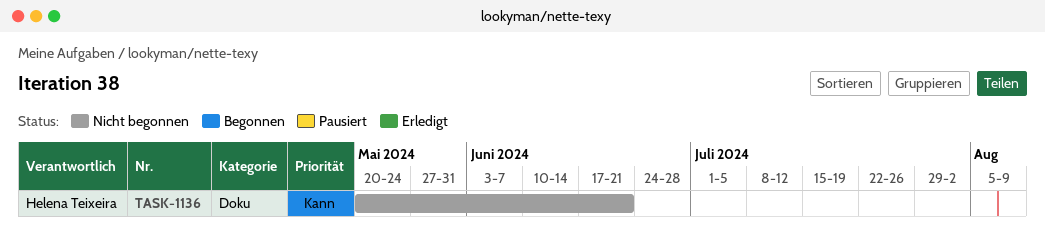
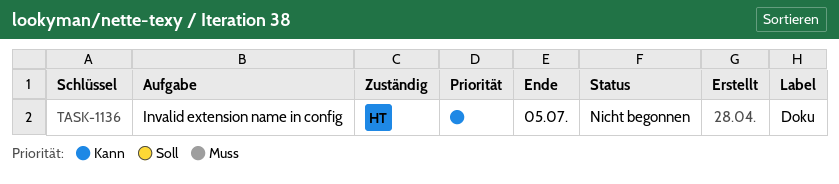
TASK-1136, due: Jun 21 -> Jul 5

